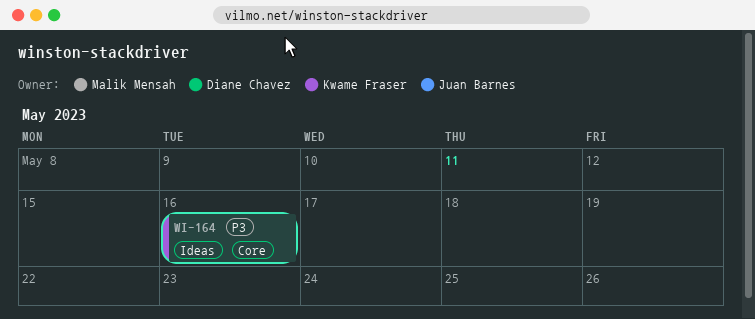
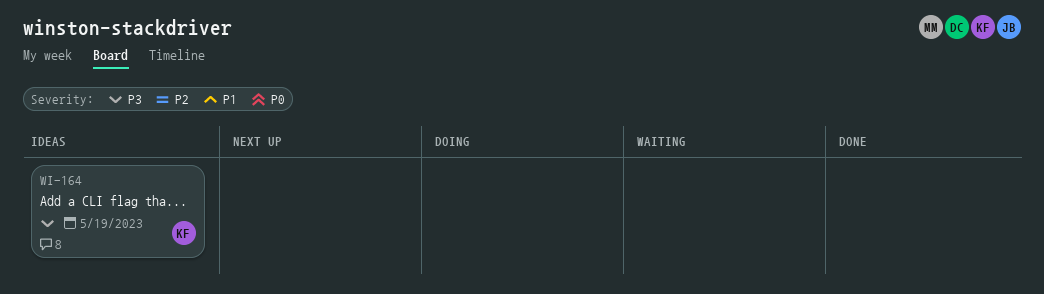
WI-164, due: May 16 -> May 19

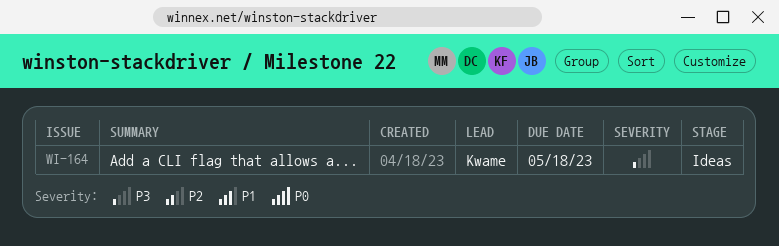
WI-164, due: May 19 -> May 18

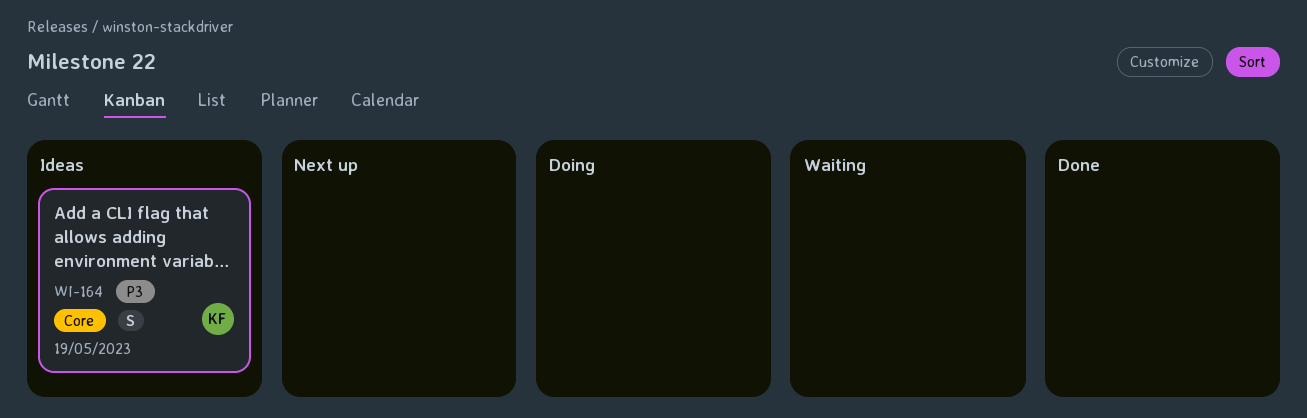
WI-164, due: May 18 -> May 19

